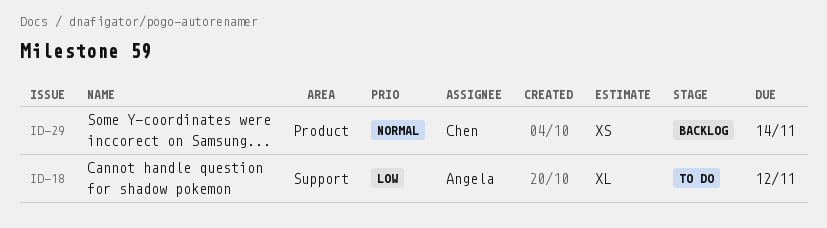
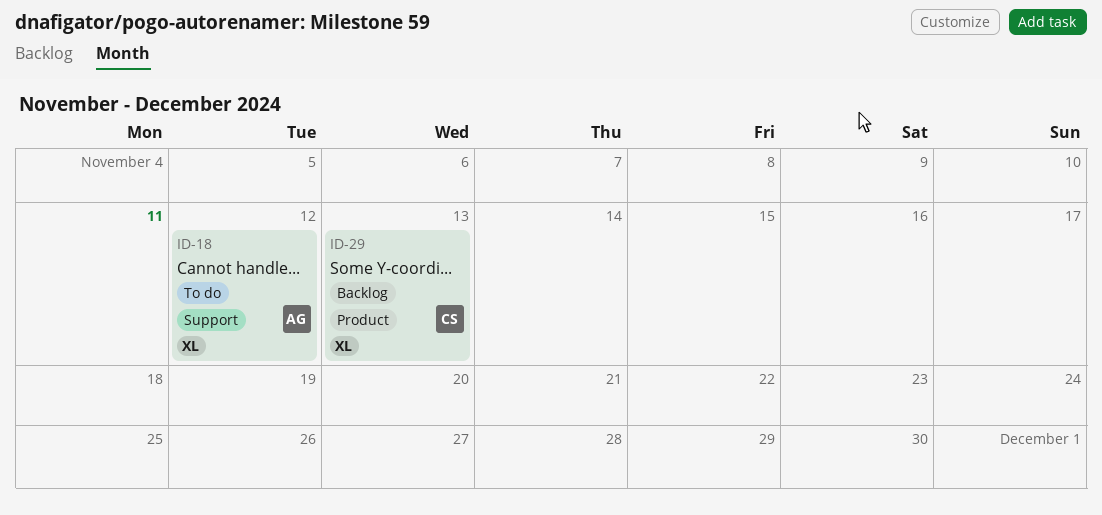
ID-29, estimate: XS -> XL
ID-29, due: Nov 14 -> Nov 13

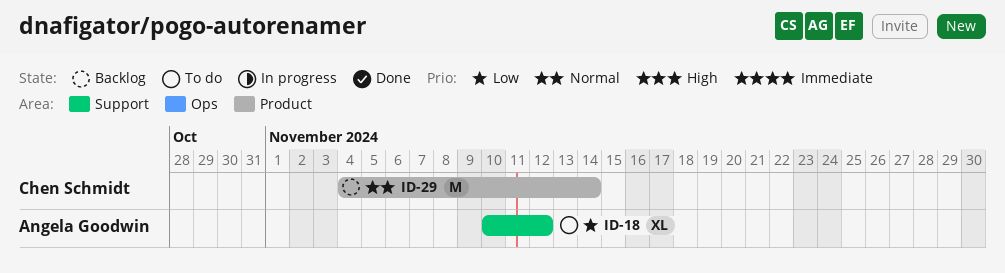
ID-29, estimate: XL -> M
ID-29, due: Nov 13 -> Nov 14

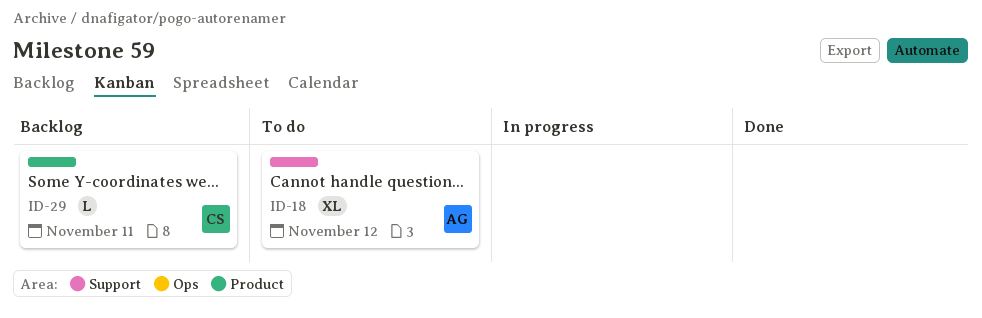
ID-29, estimate: M -> L
ID-29, due: Nov 14 -> Nov 11

